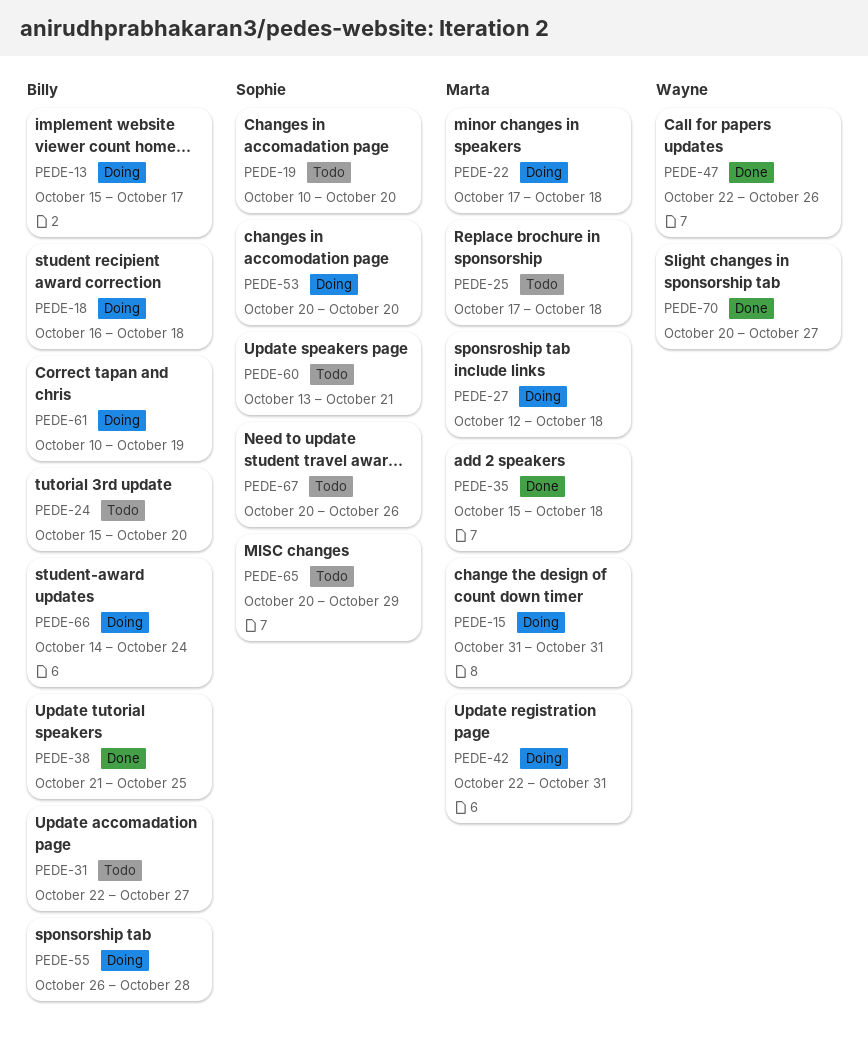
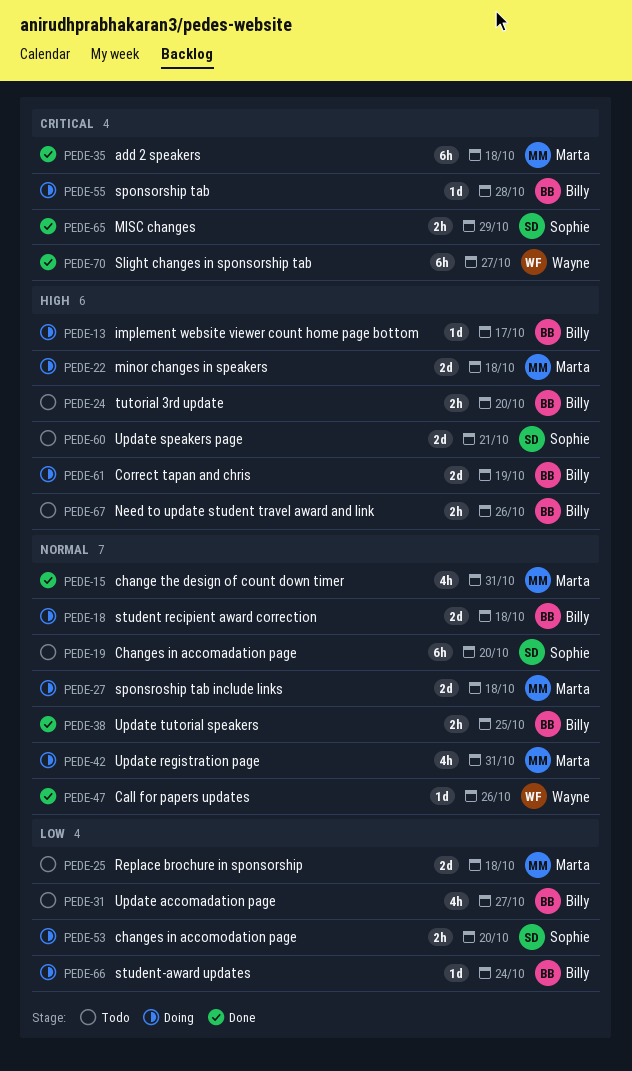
PEDE-15, status: Doing -> Done
PEDE-65, status: Todo -> Done
PEDE-67, owner: Sophie -> Billy

